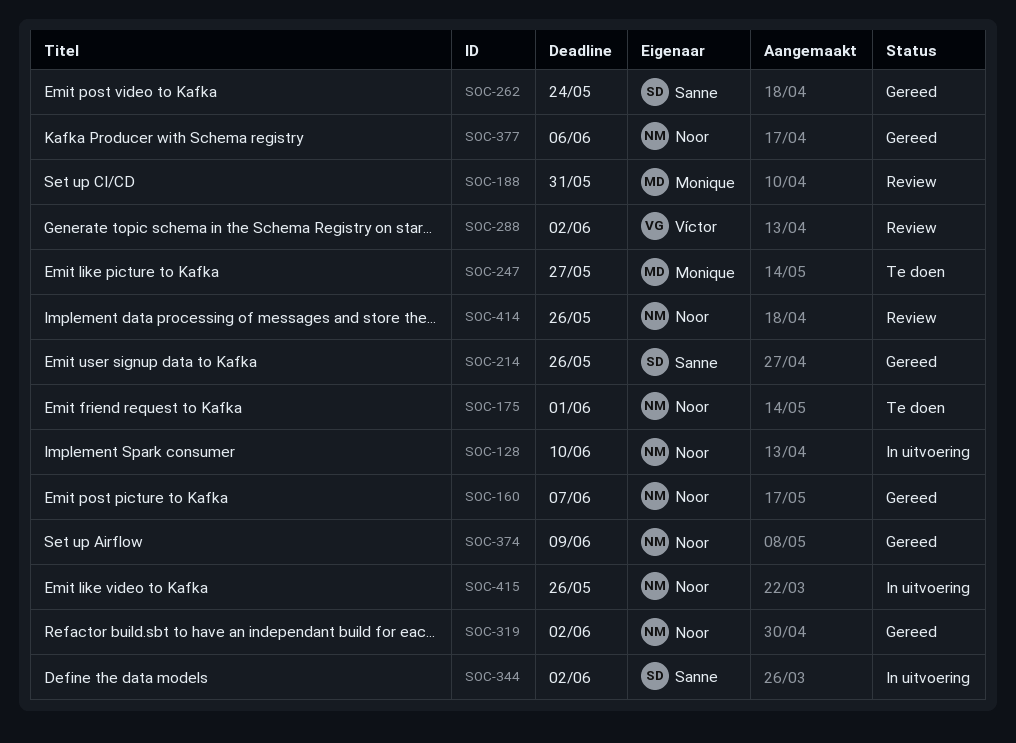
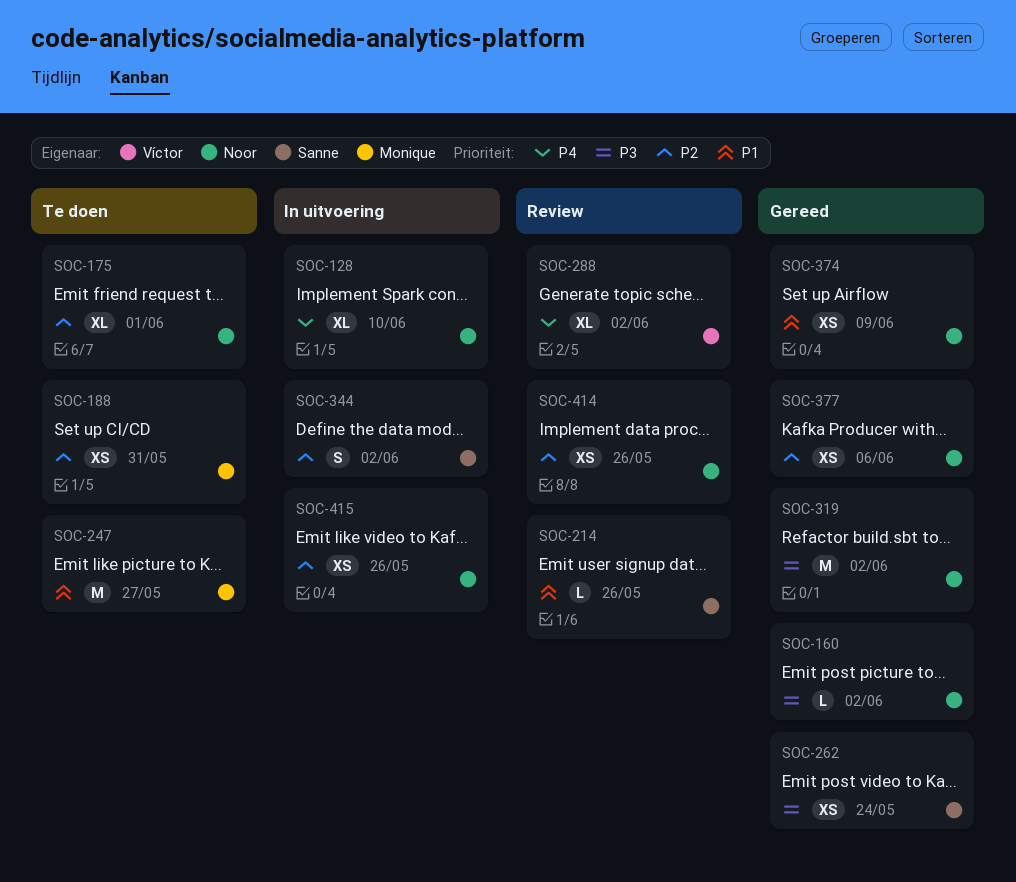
SOC-160, due: Jun 7 -> Jun 2
SOC-188, status: Review -> Te doen
SOC-214, status: Gereed -> Review

